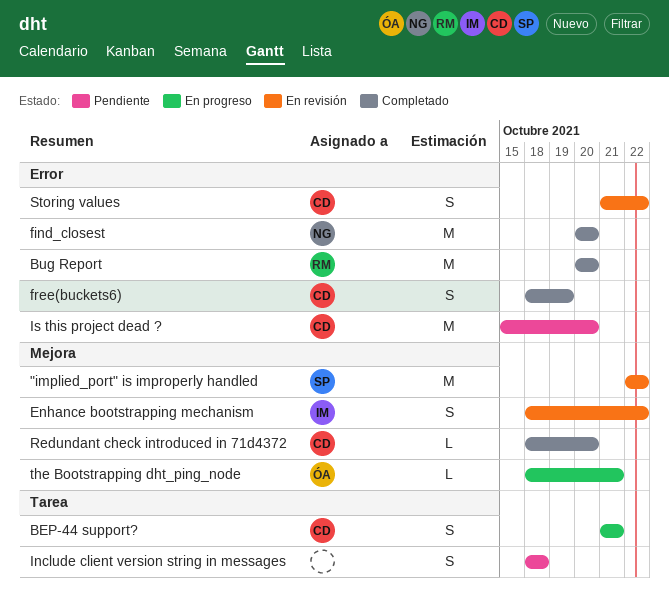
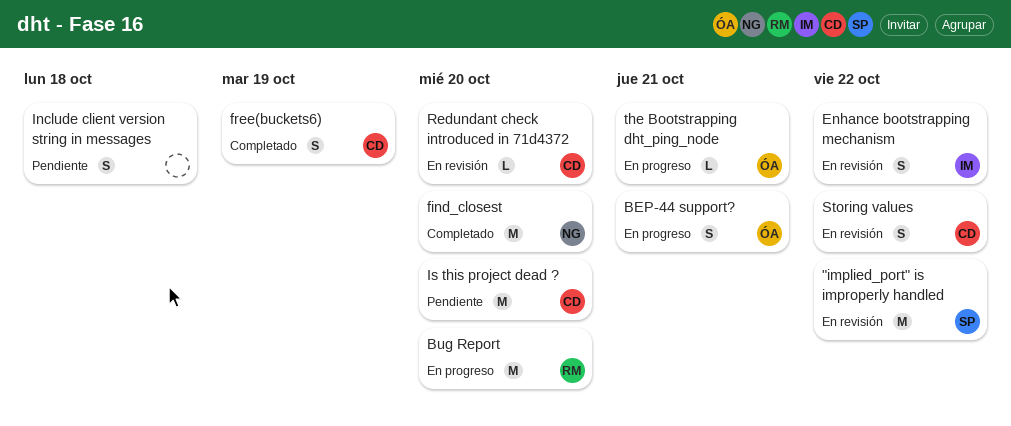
BEP-44 support?, owner: CD -> ÓA
Bug Report, status: Completado -> En progreso
Redundant check introduced in 71d4372, status: Completado -> En revisión

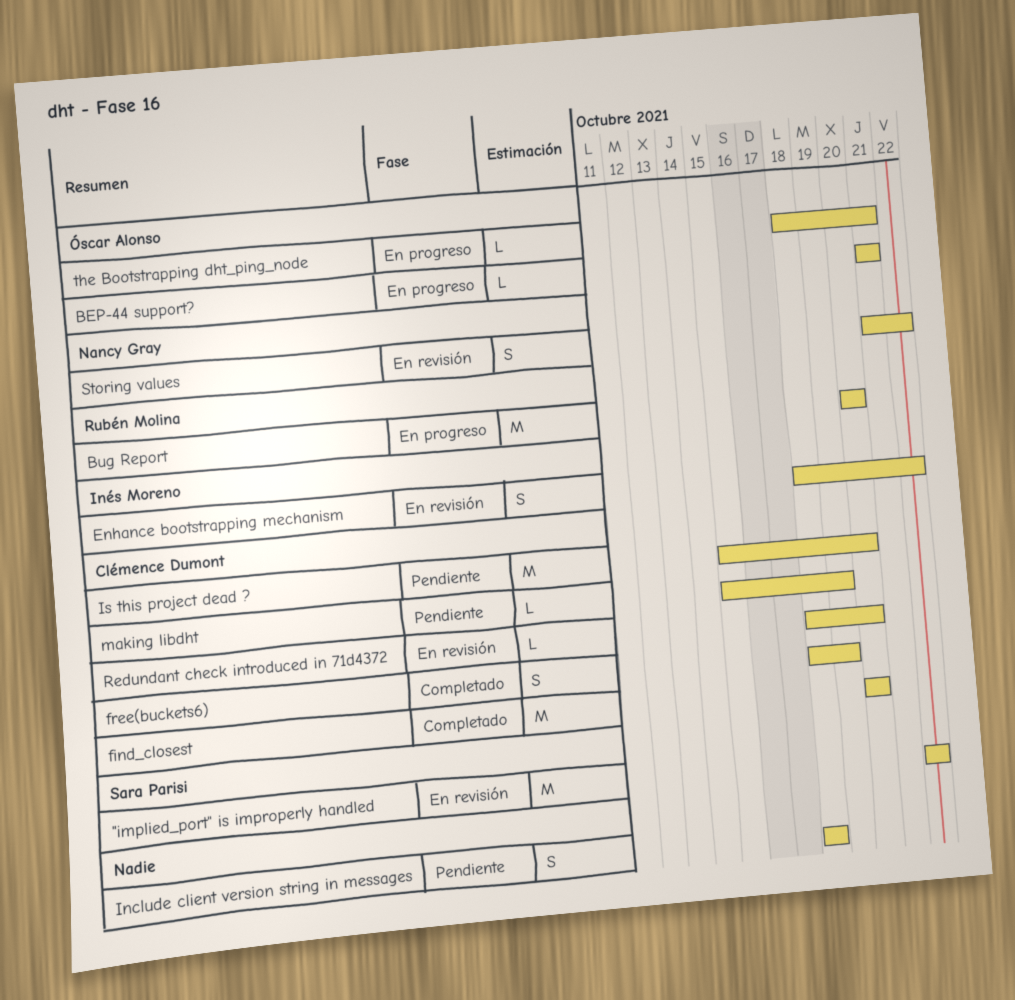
BEP-44 support?, estimate: S -> L
find_closest, owner: Nancy Gray -> Clémence Dumont
making libdht: none -> present
Storing values, owner: Clémence Dumont -> Nancy Gray

